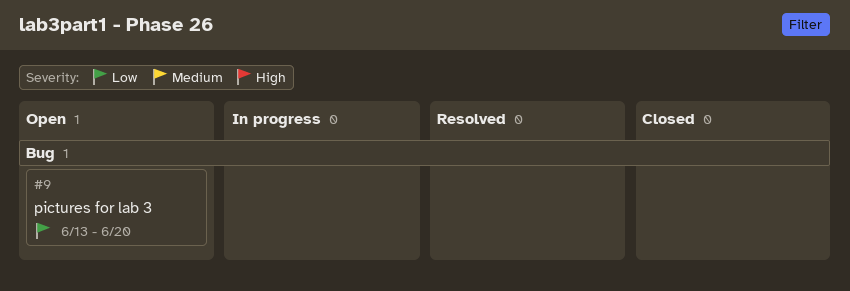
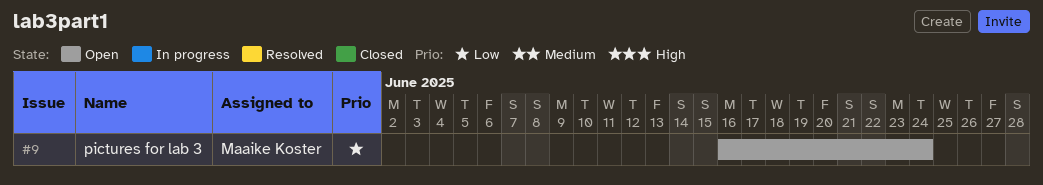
#9, start: Jun 13 -> Jun 16
#9, due: Jun 20 -> Jun 24

